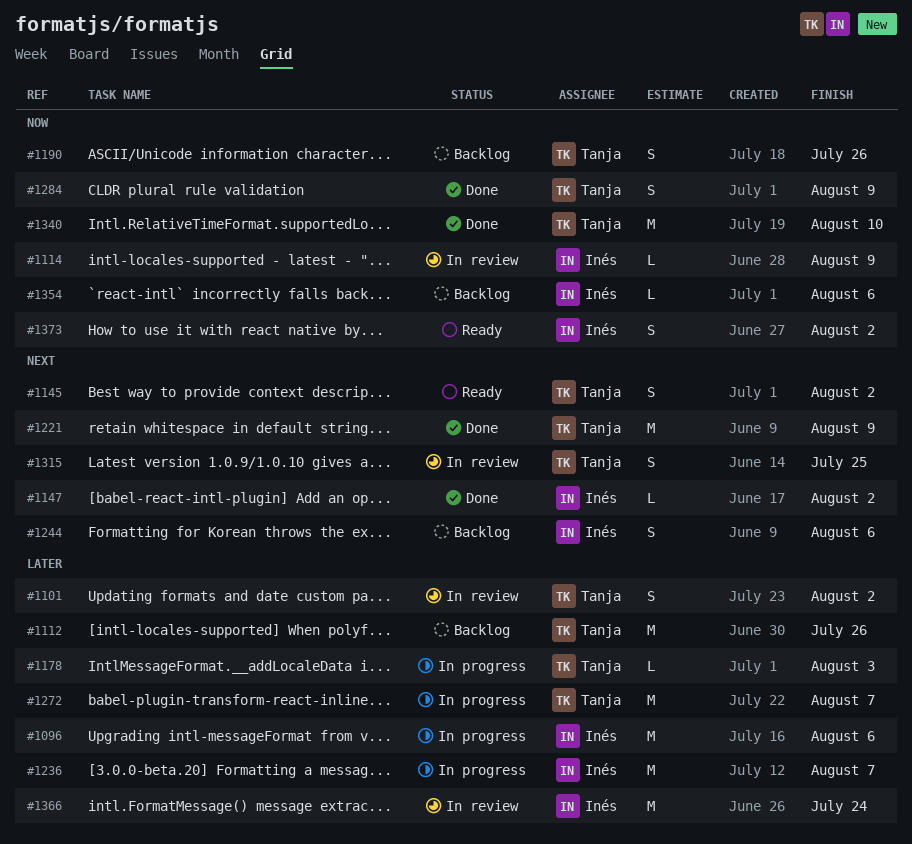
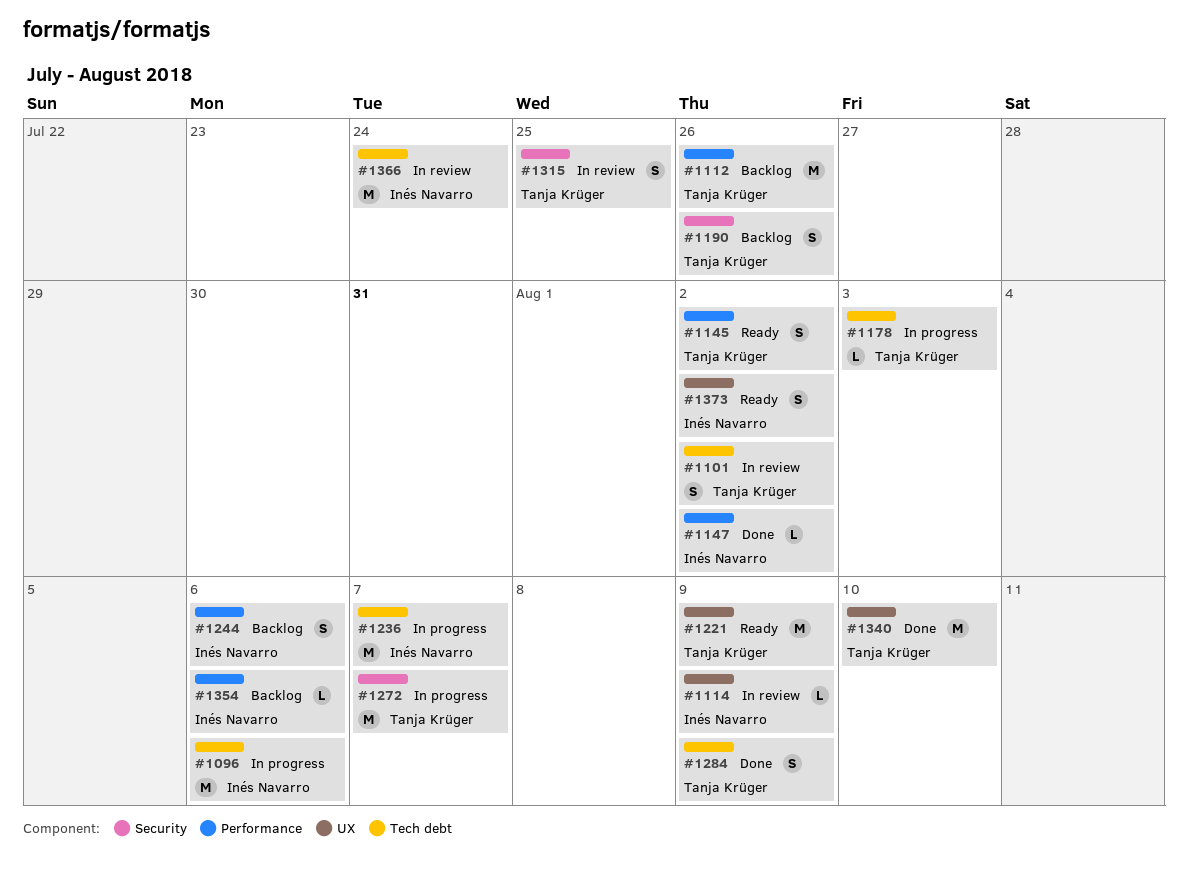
#1221, status: Done -> Ready

